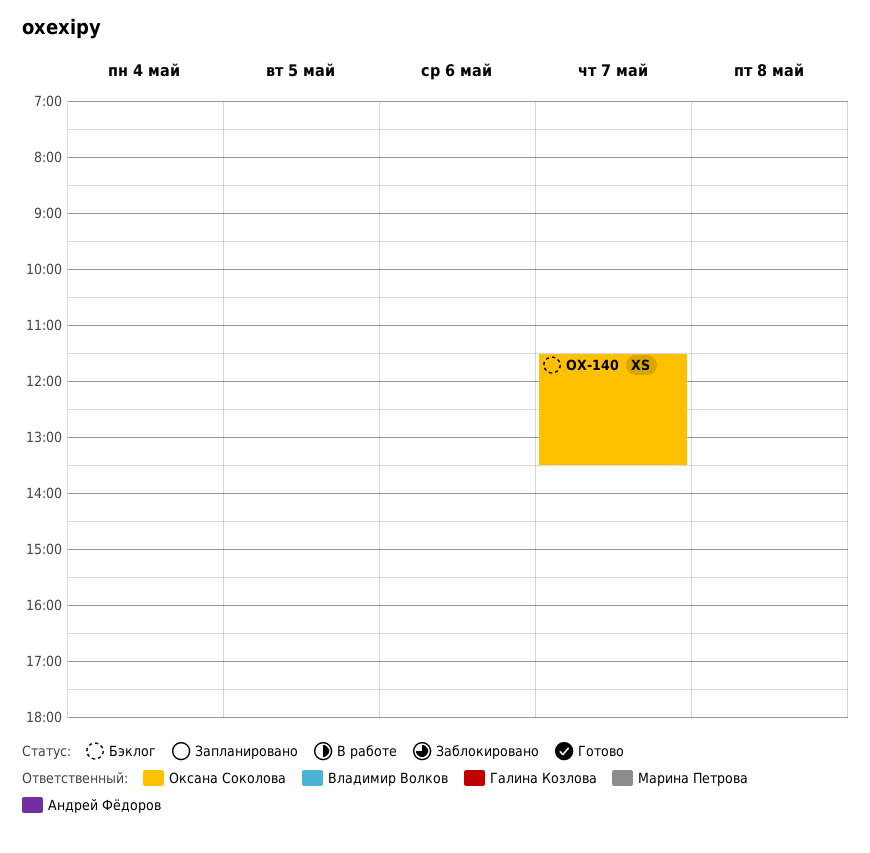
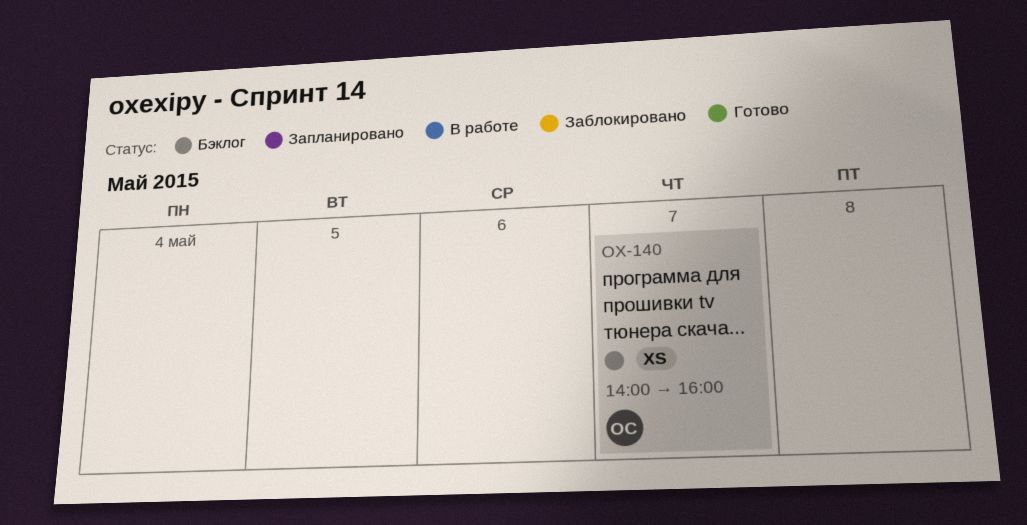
OX-140, begins: 11:30 -> 14:00
OX-140, ends: 13:30 -> 16:00

